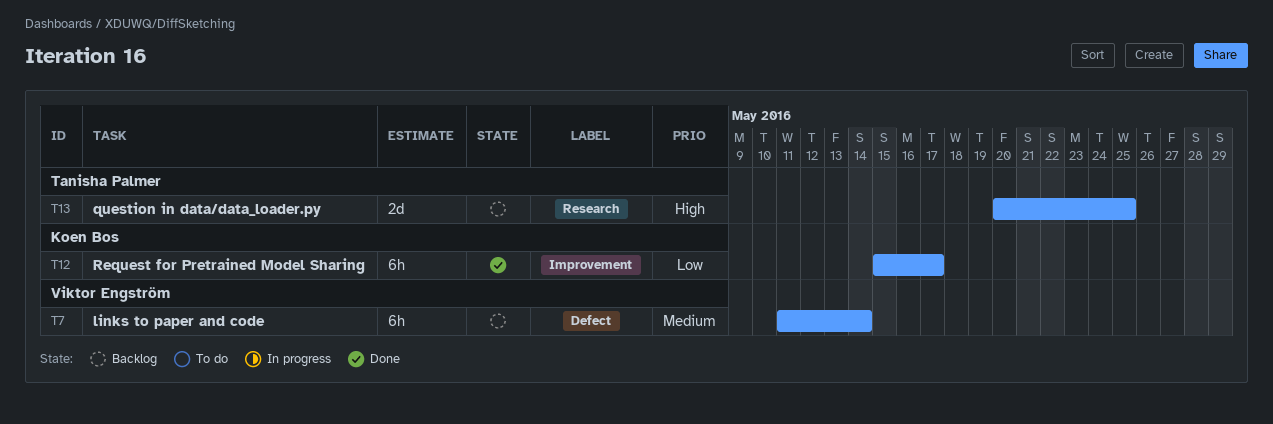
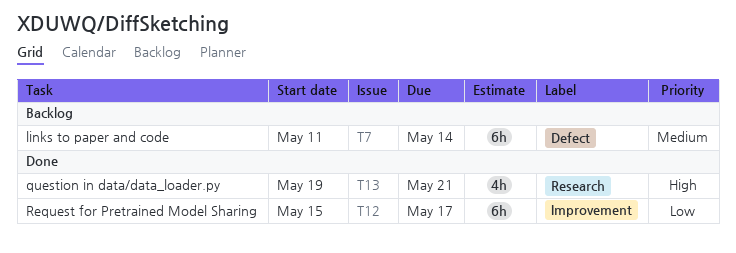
T13, status: Backlog -> Done
T13, estimate: 2d -> 4h
T13, start: May 20 -> May 19
T13, due: May 25 -> May 21

